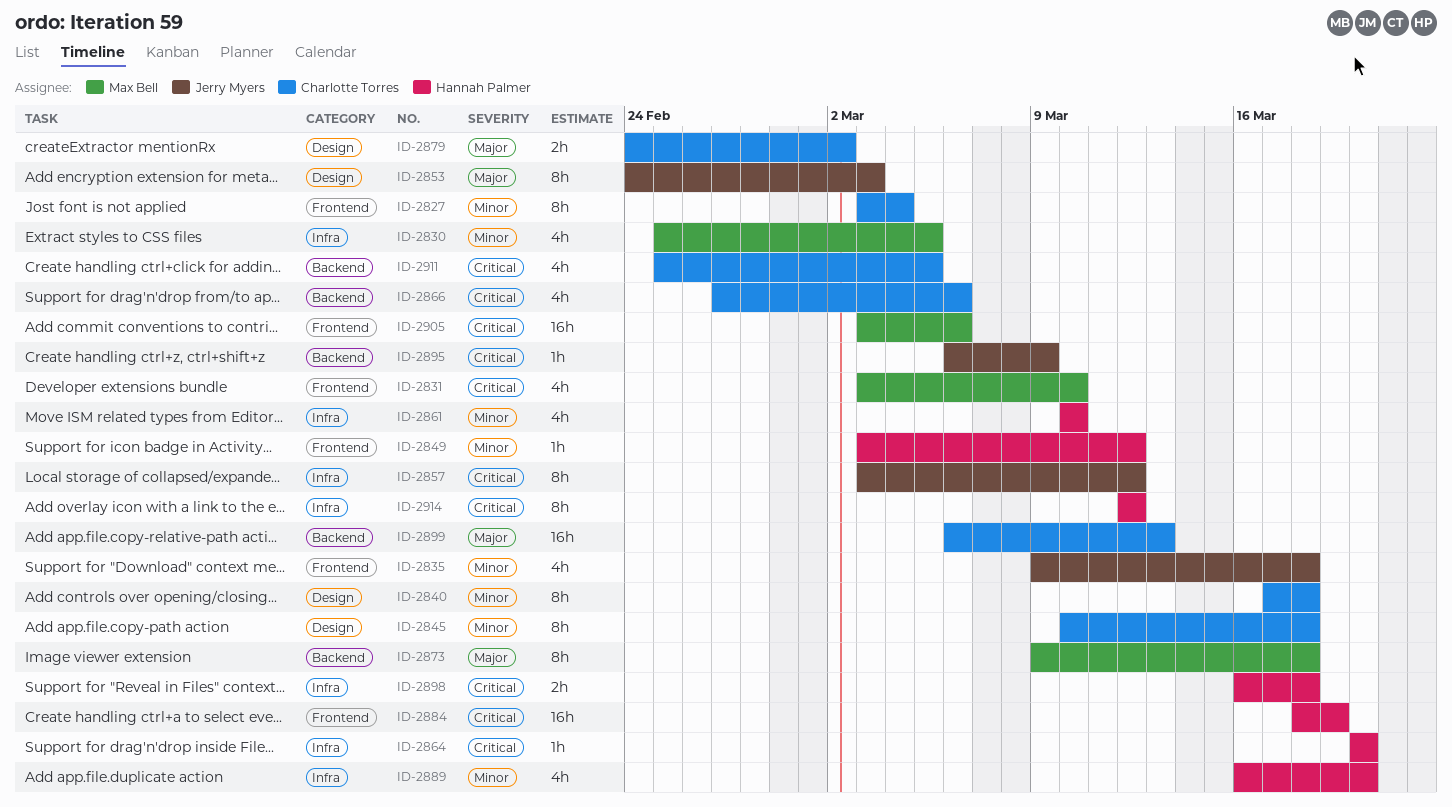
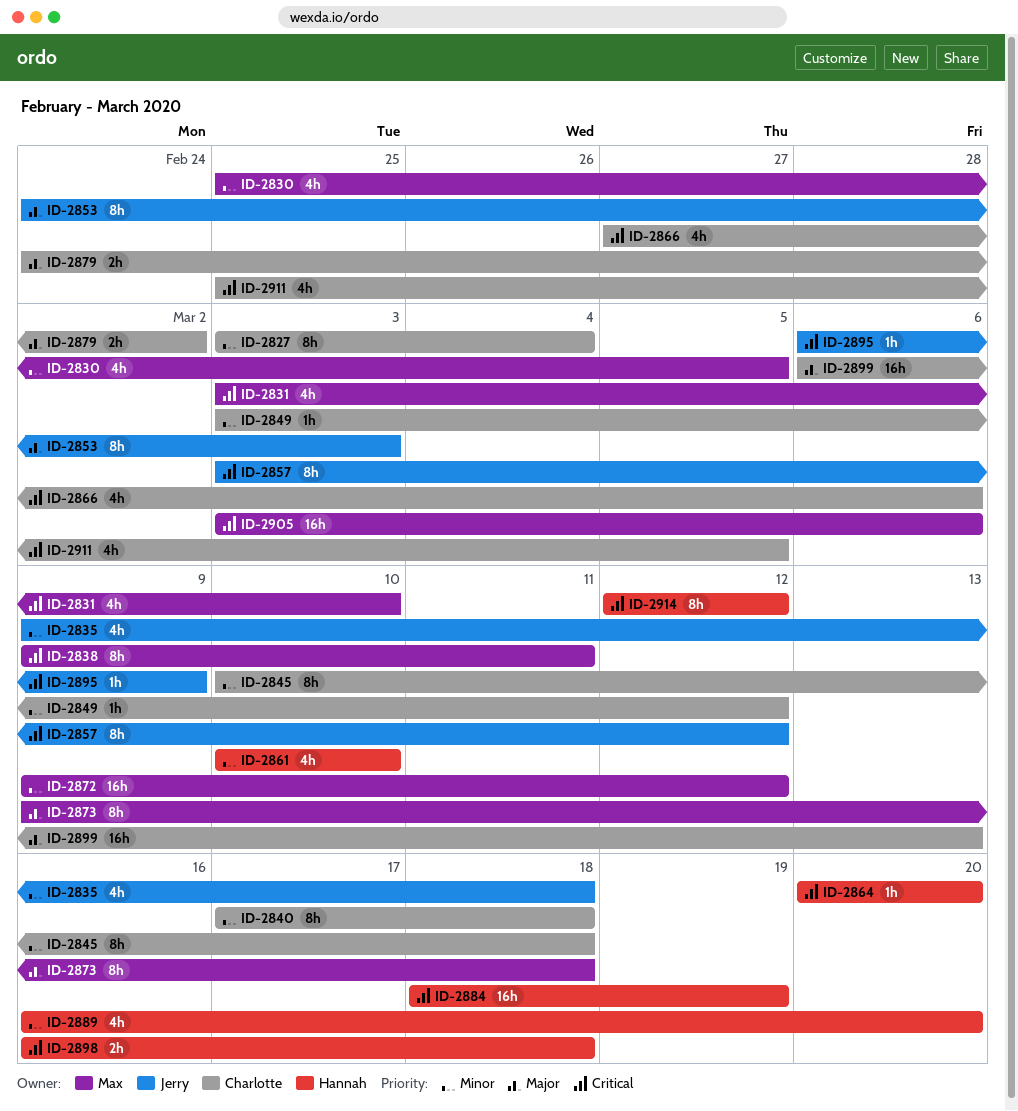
ID-2838: none -> present
ID-2849, owner: Hannah Palmer -> Charlotte Torres
ID-2872: none -> present

